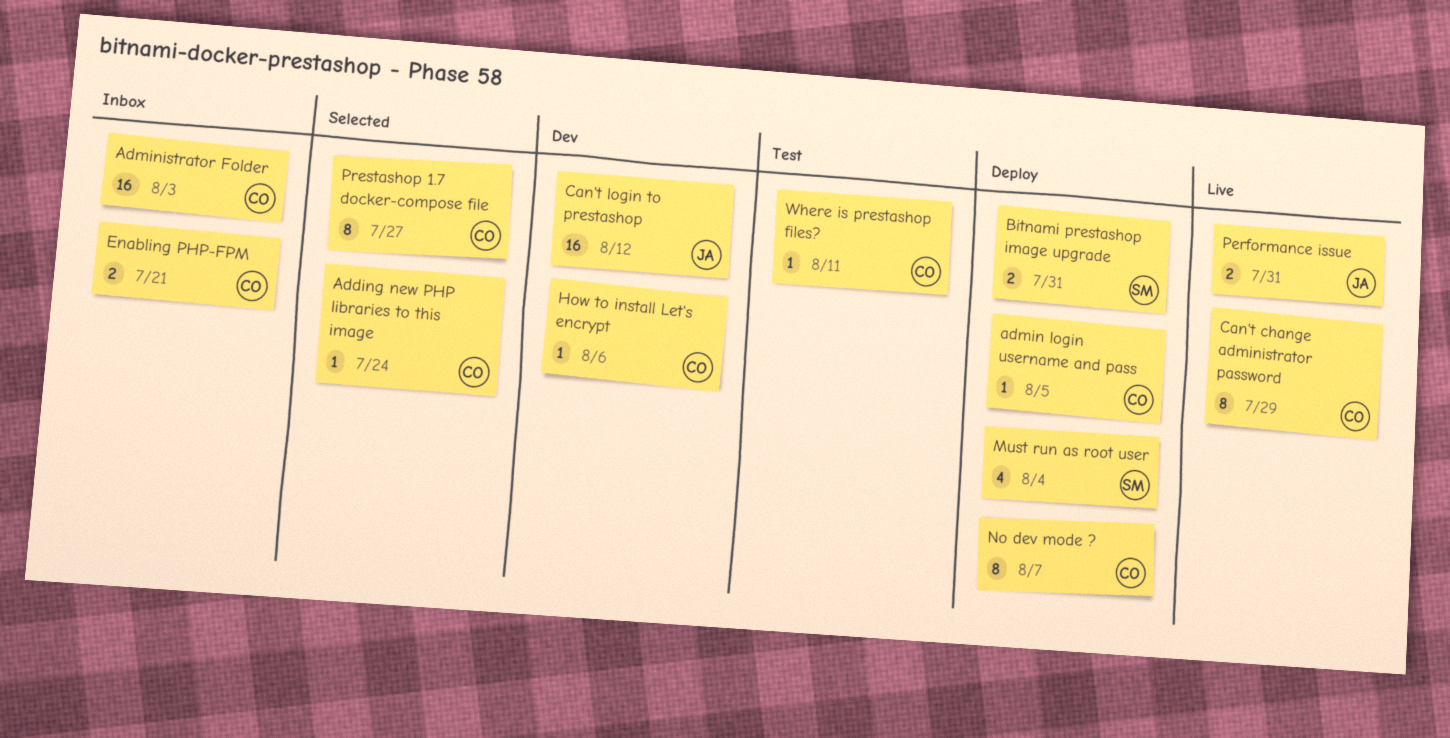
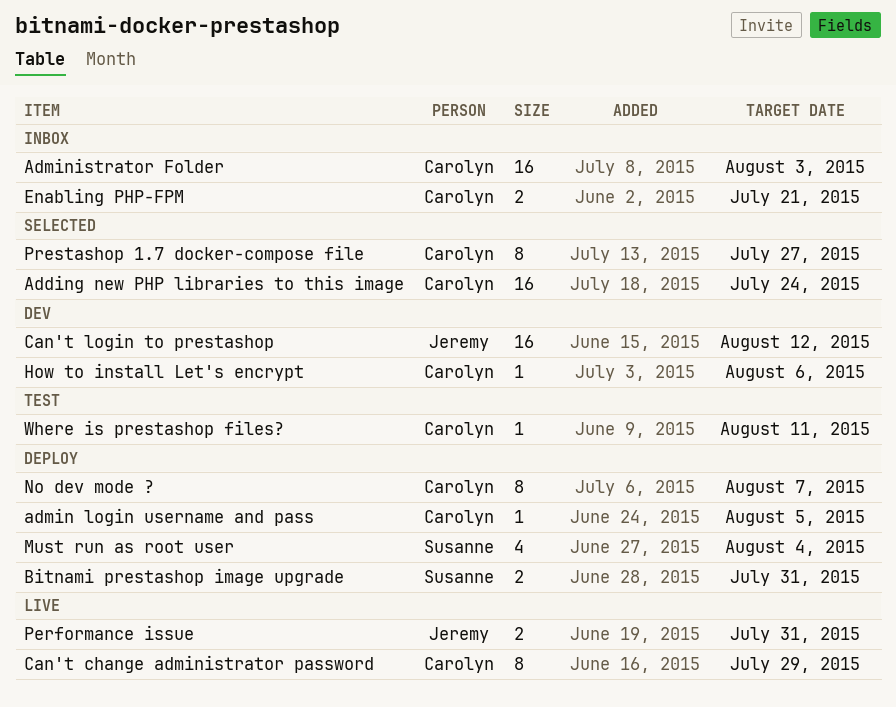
Adding new PHP libraries to this image, estimate: 1 -> 16

